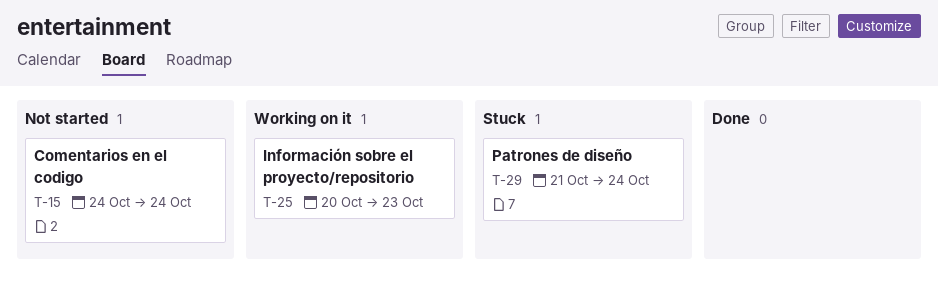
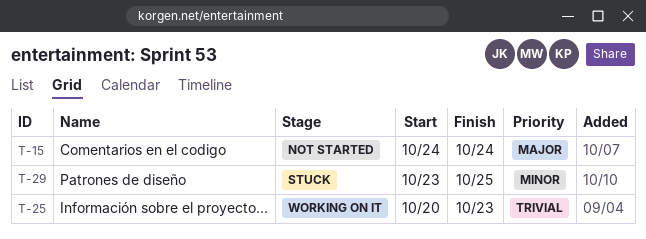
T-29, start: Oct 21 -> Oct 23
T-29, due: Oct 24 -> Oct 25

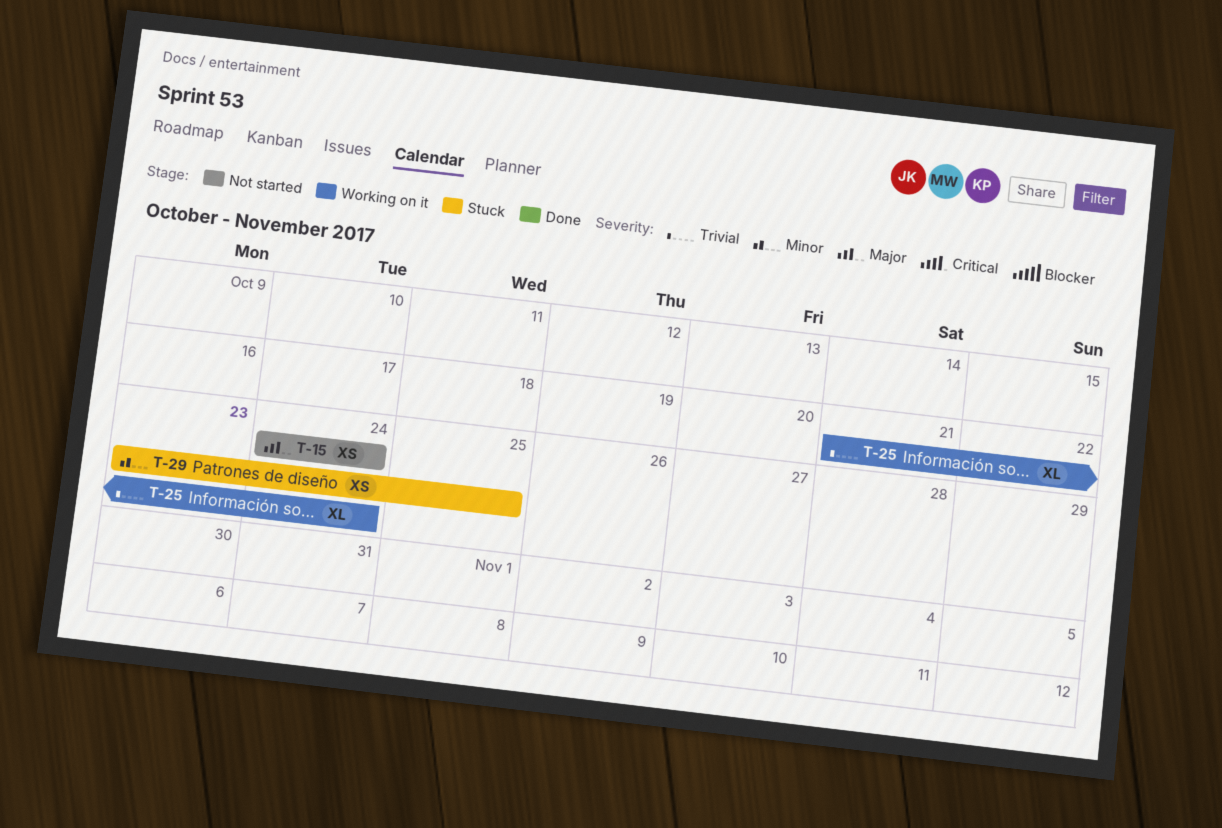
T-25, start: Oct 20 -> Oct 21
T-25, due: Oct 23 -> Oct 24

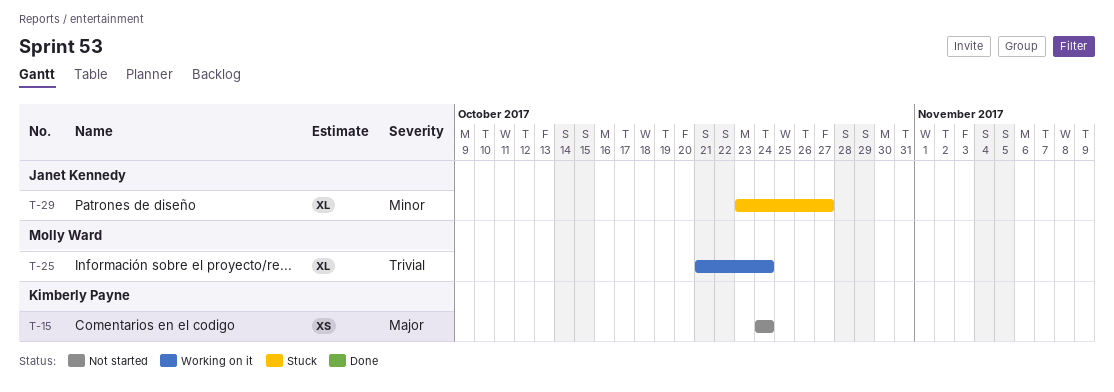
T-29, estimate: XS -> XL
T-29, due: Oct 25 -> Oct 27

